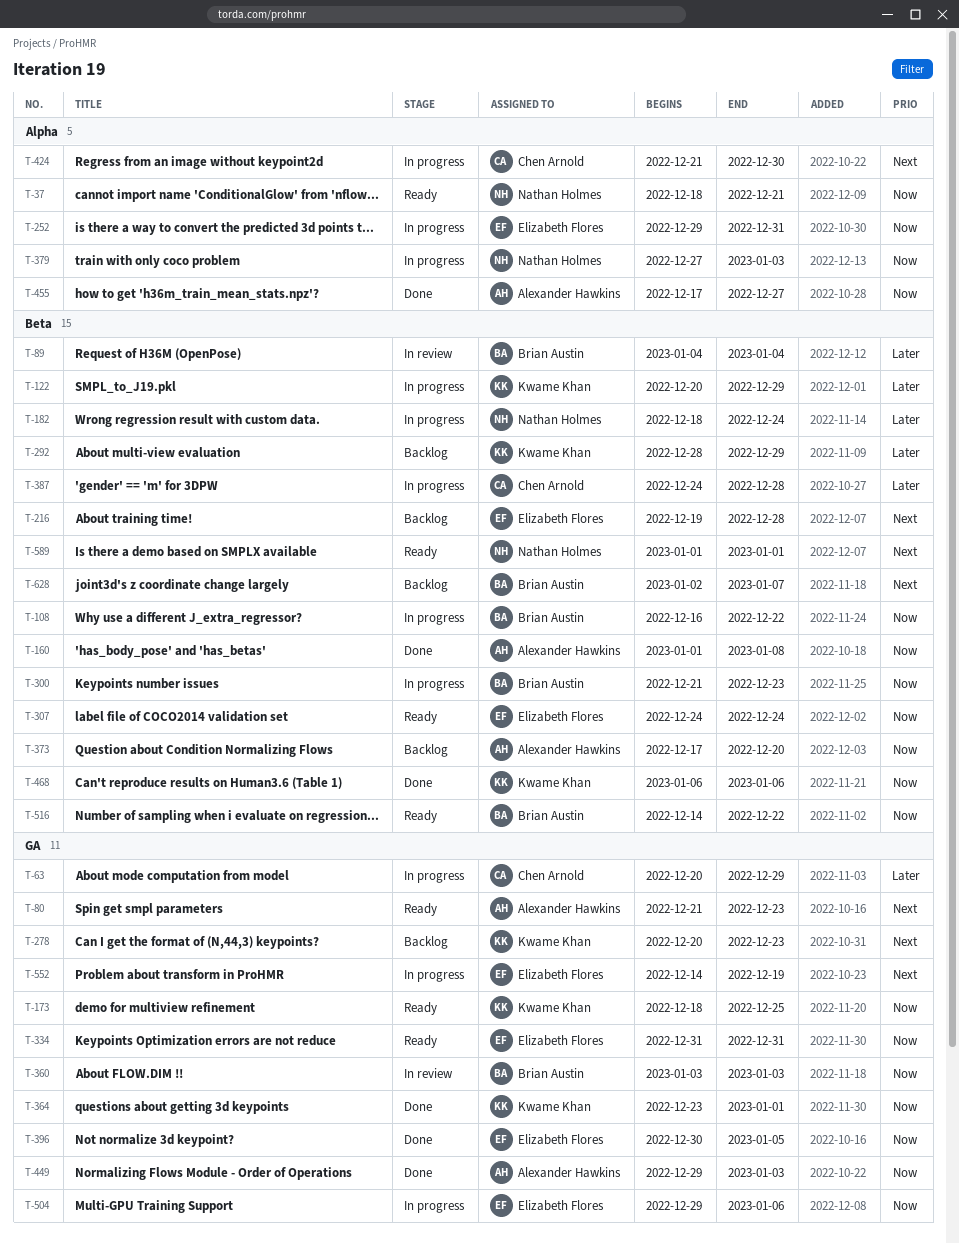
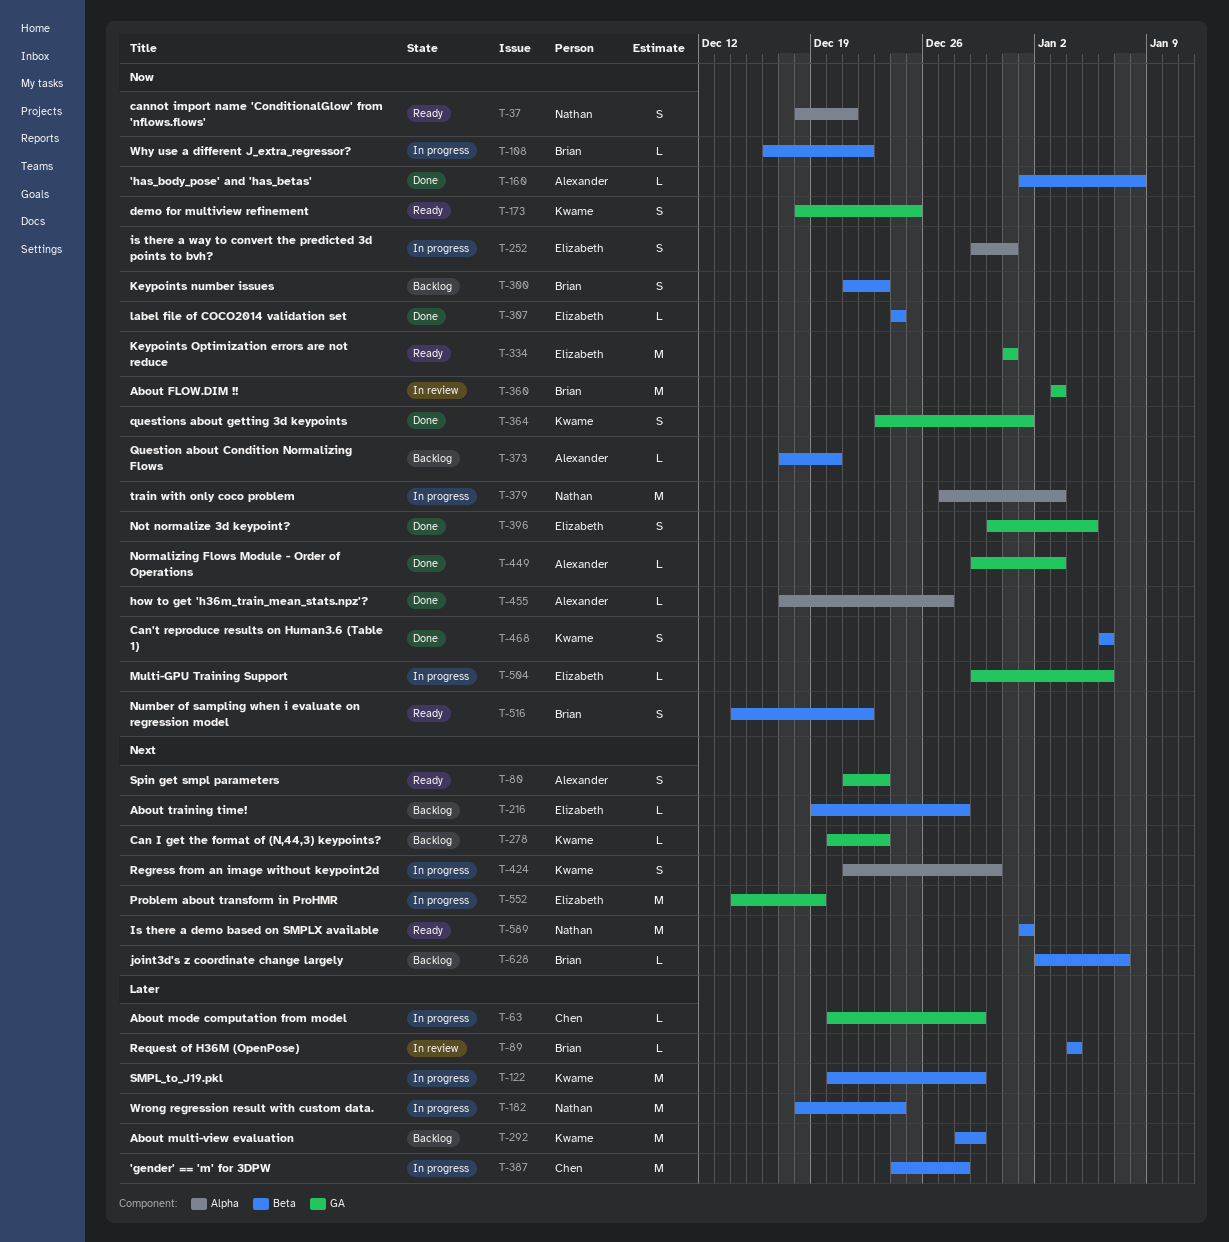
T-300, status: In progress -> Backlog
T-307, status: Ready -> Done
T-424, owner: Chen Arnold -> Kwame Khan

